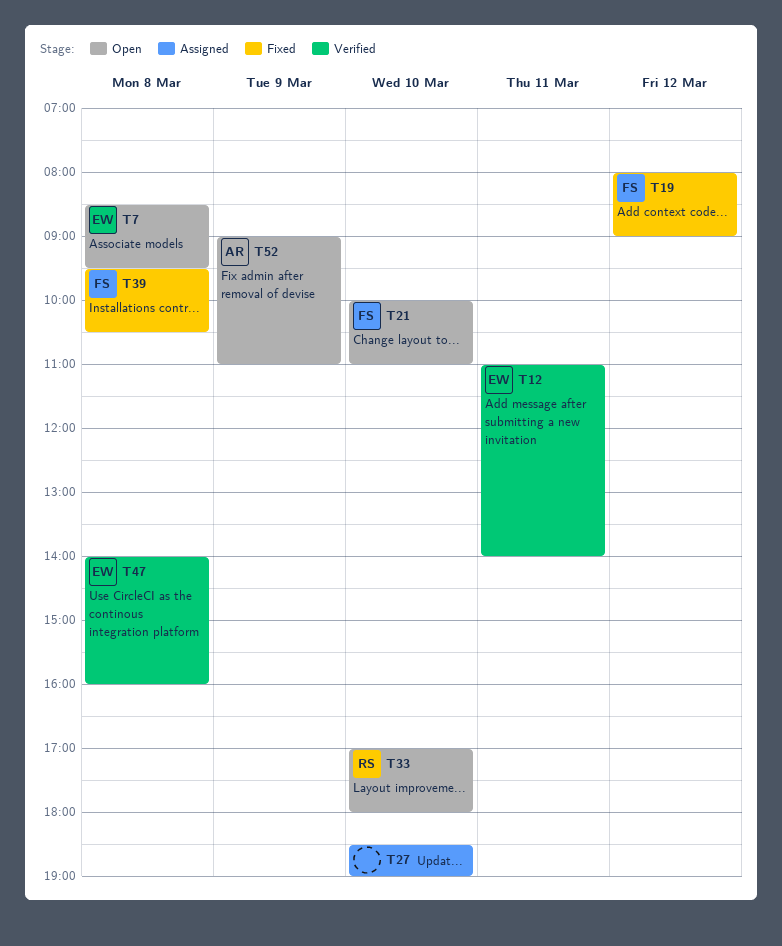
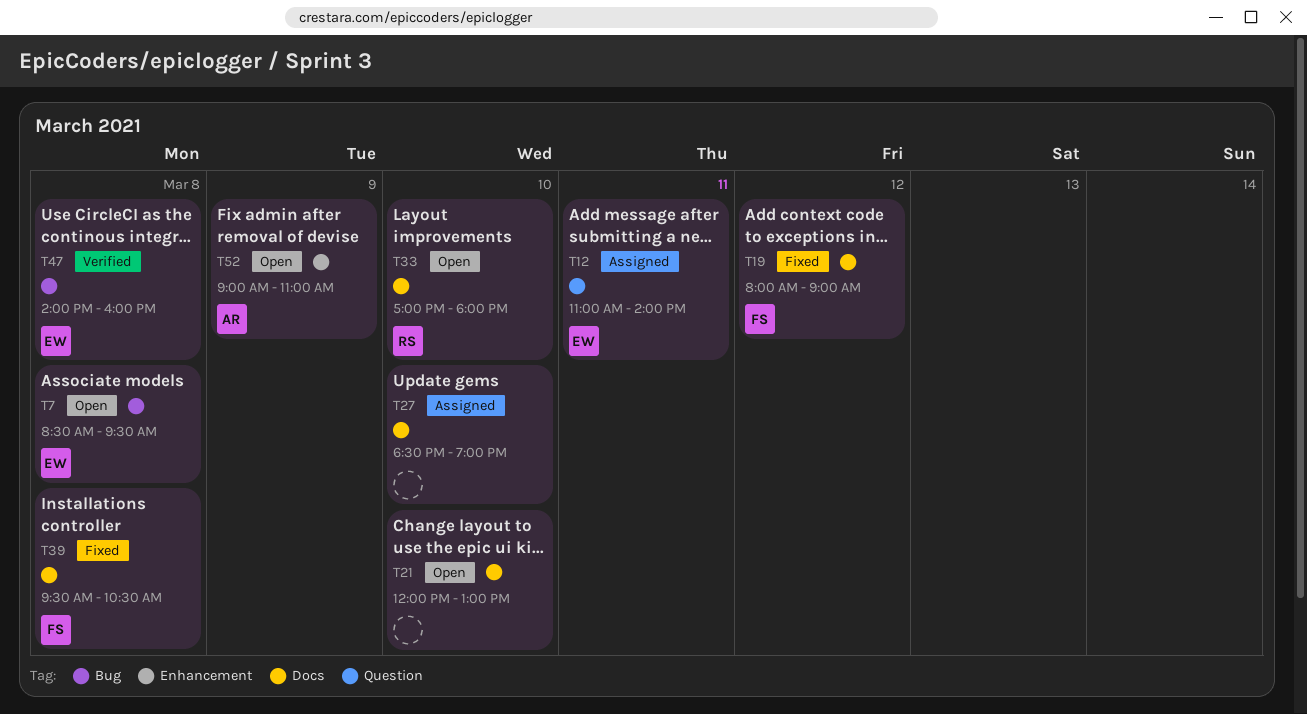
T12, status: Verified -> Assigned
T21, owner: FS -> none
T21, begins: 10:00 -> 12:00
T21, ends: 11:00 -> 13:00

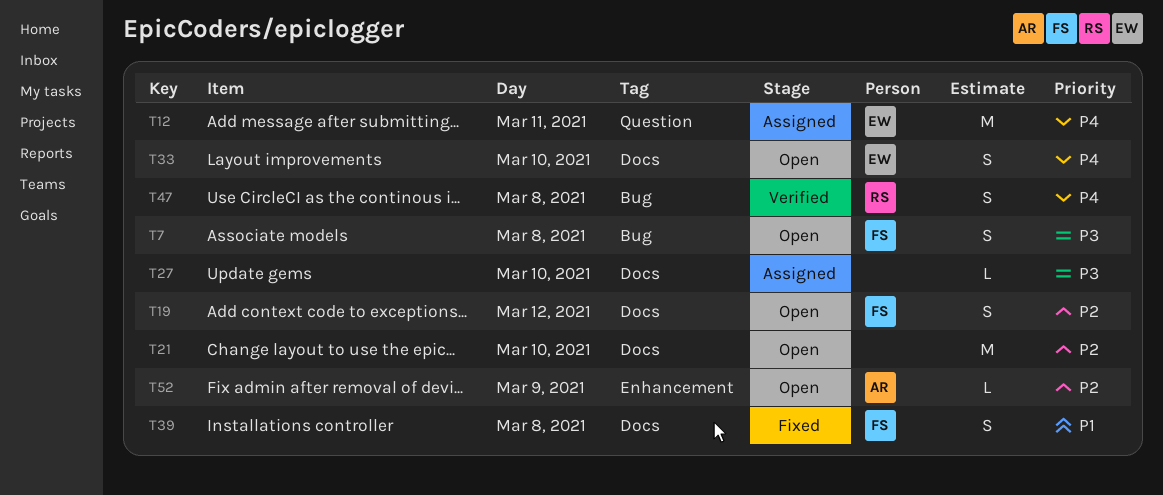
T7, owner: EW -> FS
T19, status: Fixed -> Open
T33, owner: RS -> EW
T47, owner: EW -> RS

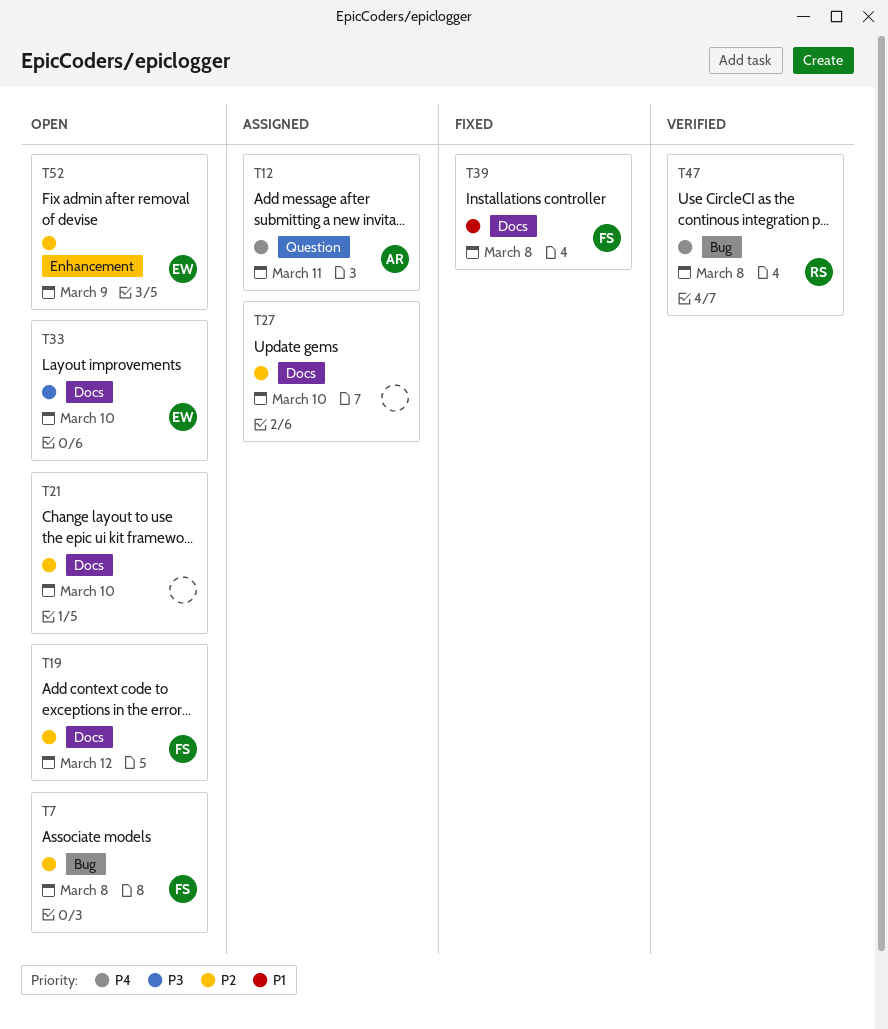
T7, priority: P3 -> P2
T12, owner: EW -> AR
T27, priority: P3 -> P2
T33, priority: P4 -> P3
T52, owner: AR -> EW

